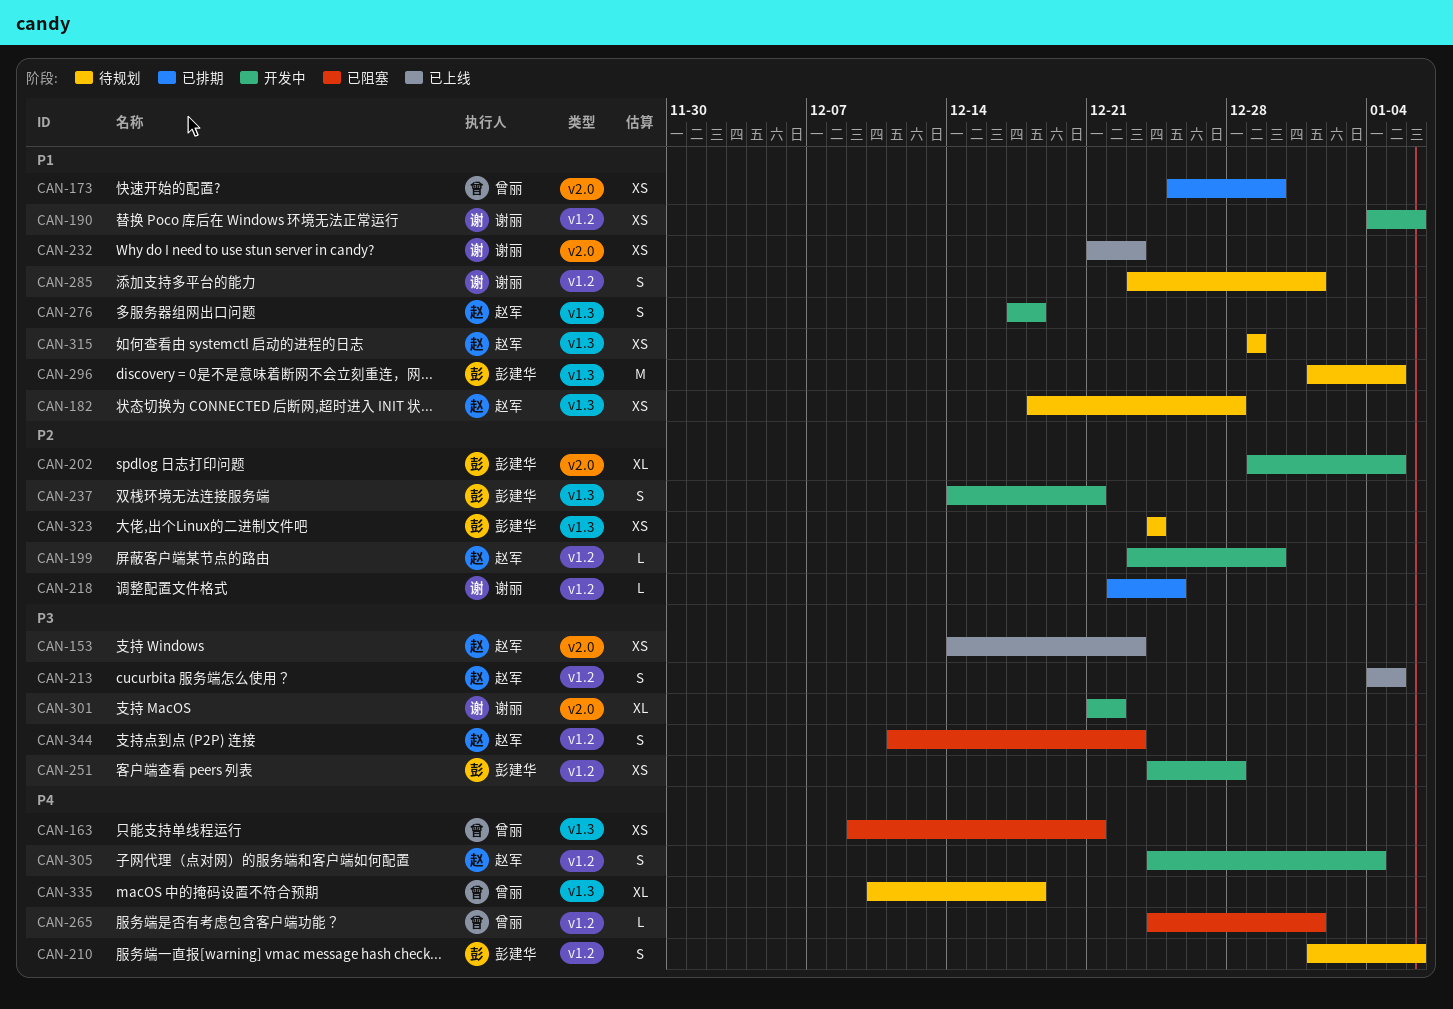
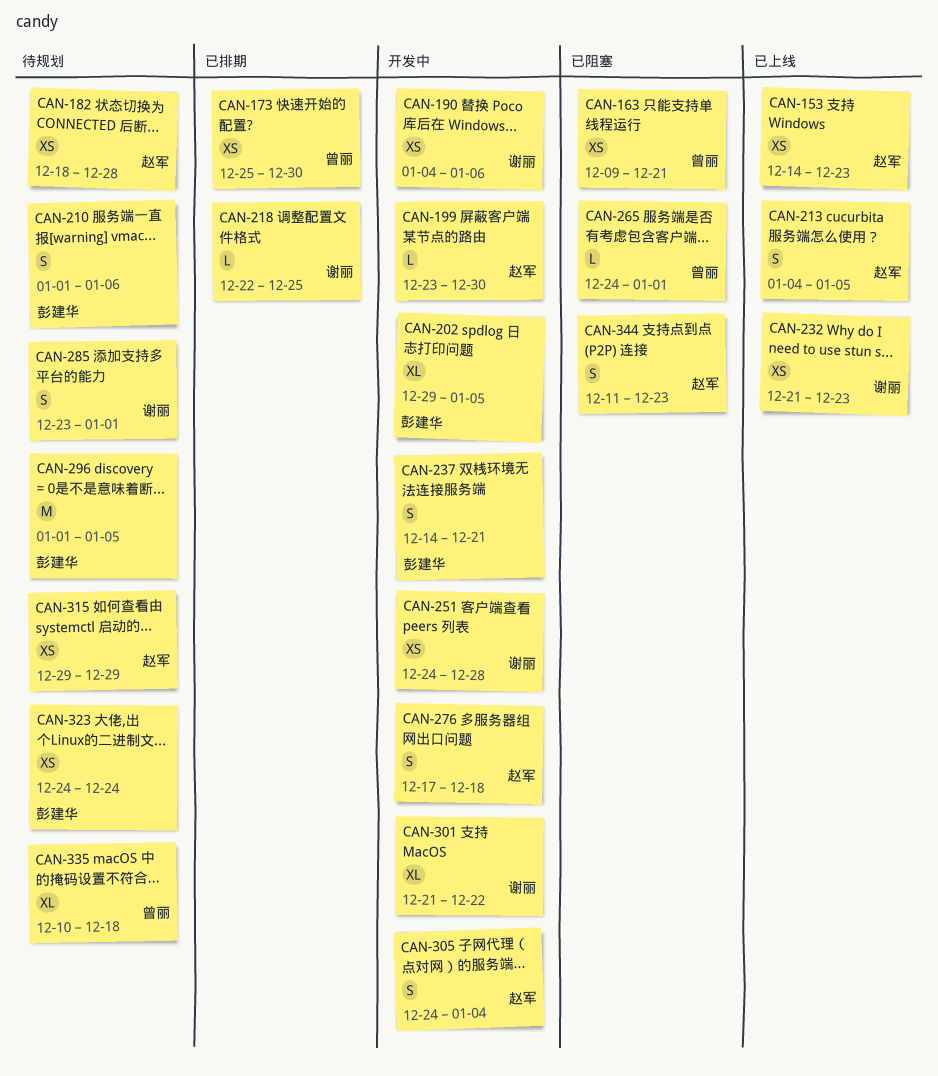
CAN-251, owner: 彭建华 -> 谢丽

